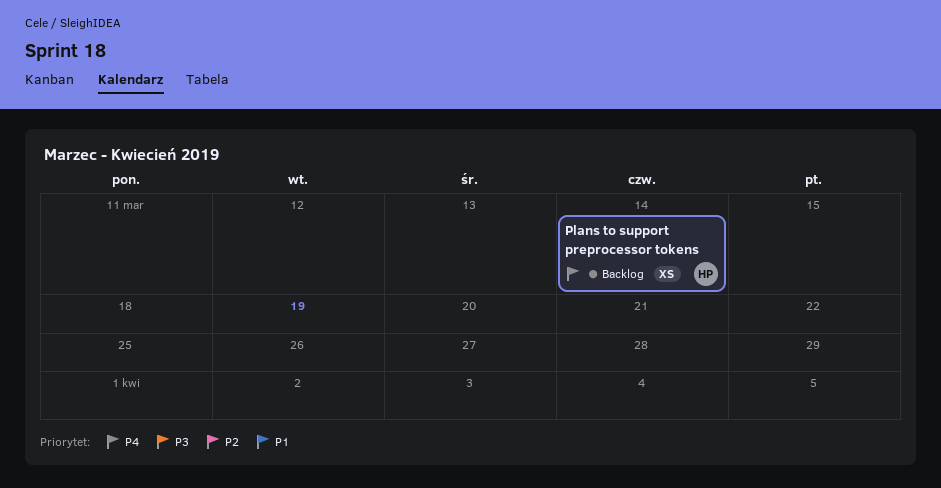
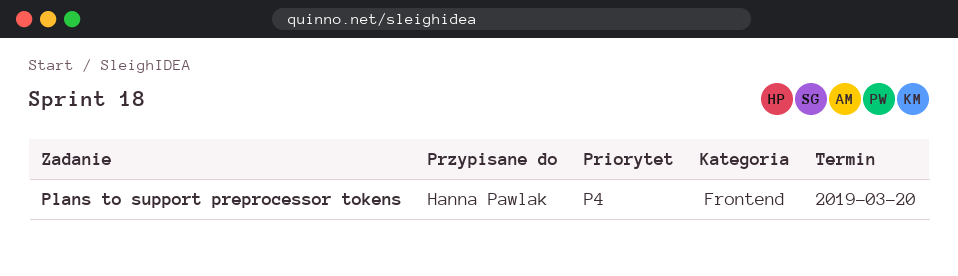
Plans to support preprocessor tokens, due: Mar 14 -> Mar 20

